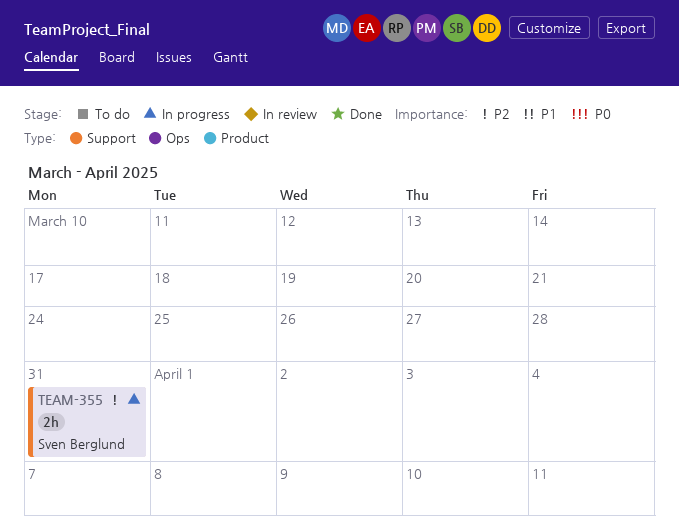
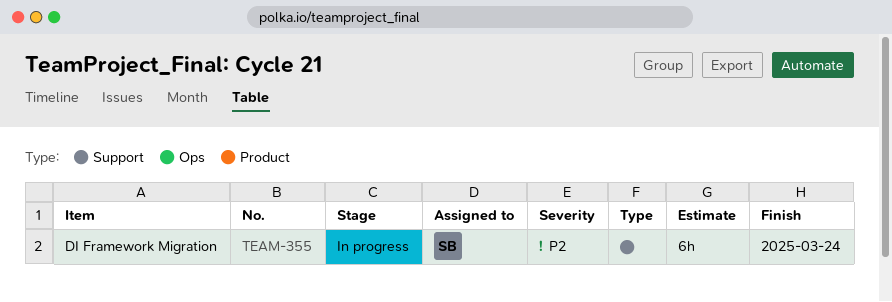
TEAM-355, estimate: 2h -> 6h
TEAM-355, due: Mar 31 -> Mar 24

